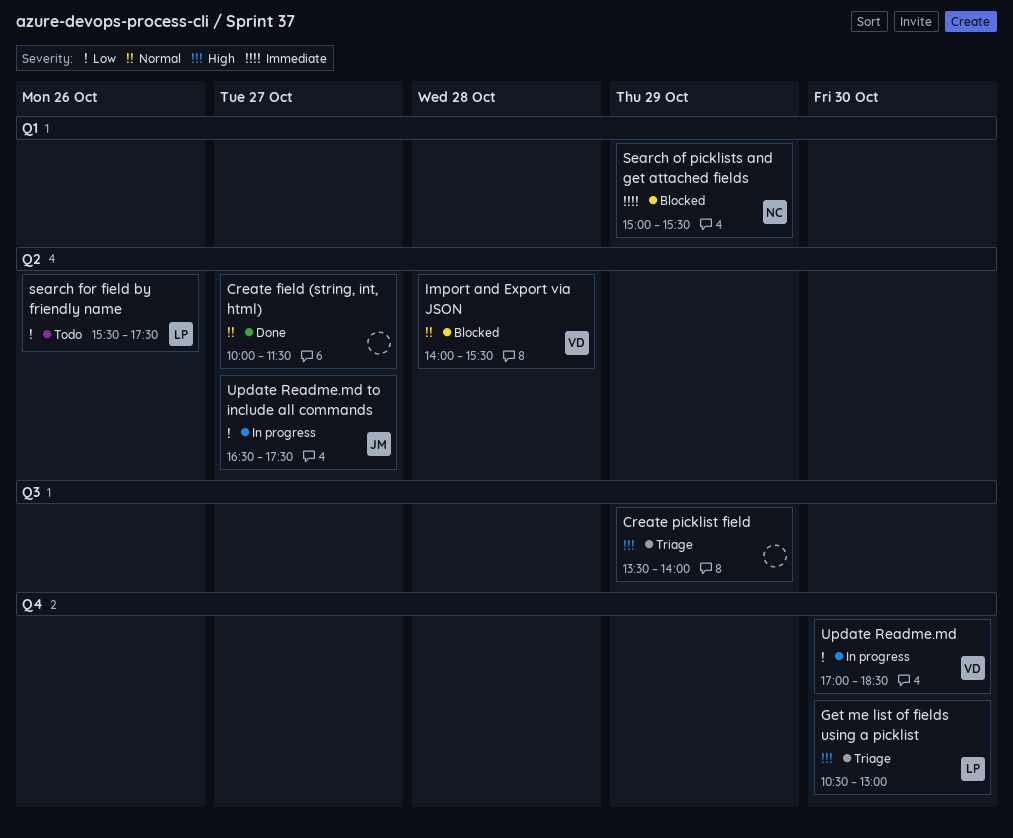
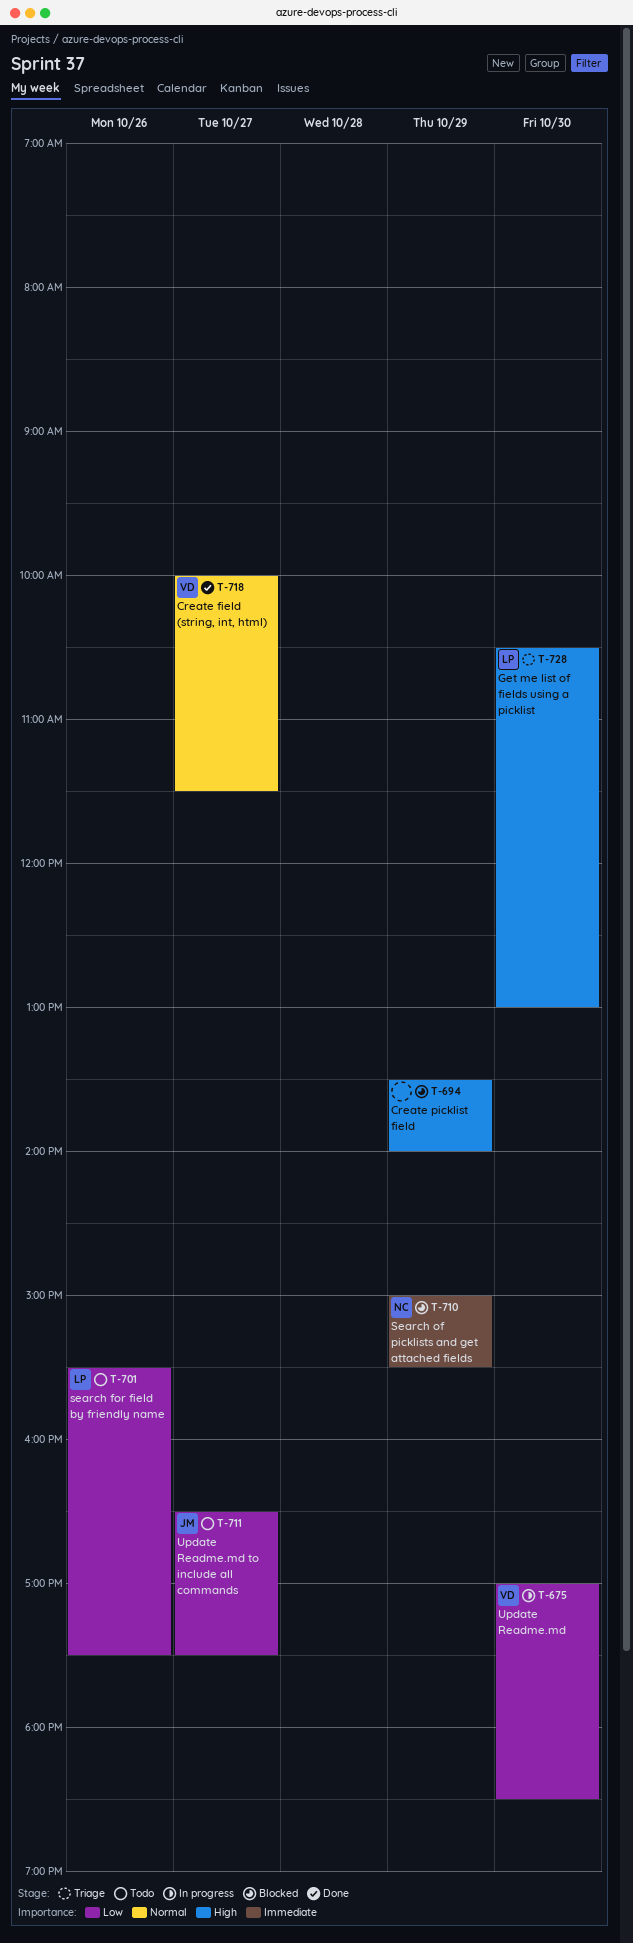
Create field (string, int, html), owner: none -> VD
Create picklist field, status: Triage -> Blocked
Import and Export via JSON: present -> none
Update Readme.md to include all commands, status: In progress -> Todo

